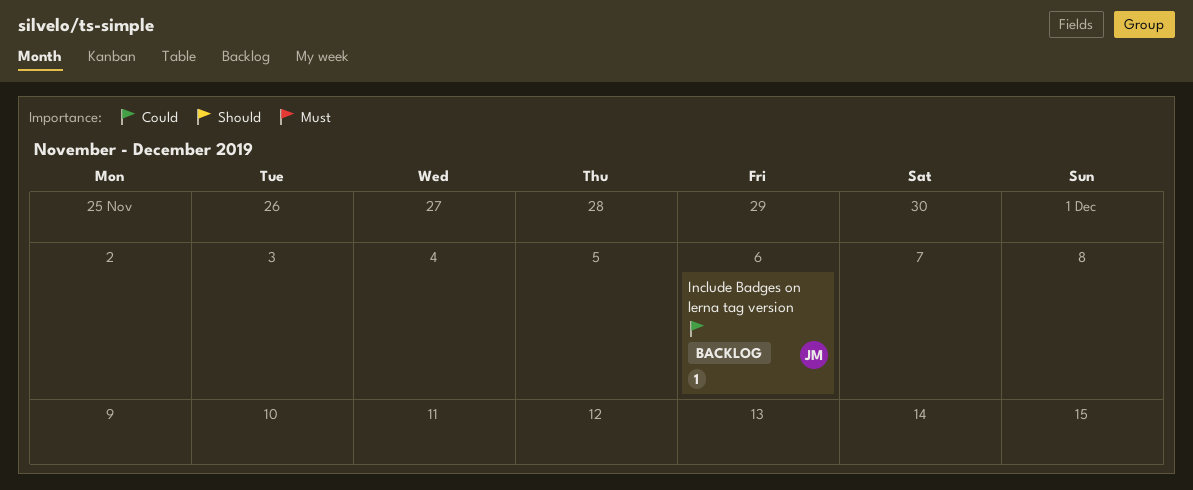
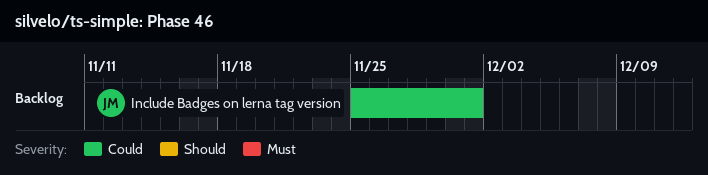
Include Badges on lerna tag version, due: Dec 6 -> Dec 1

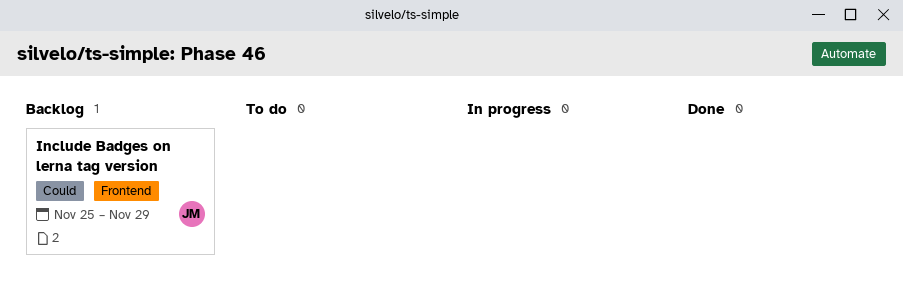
Include Badges on lerna tag version, due: Dec 1 -> Nov 29

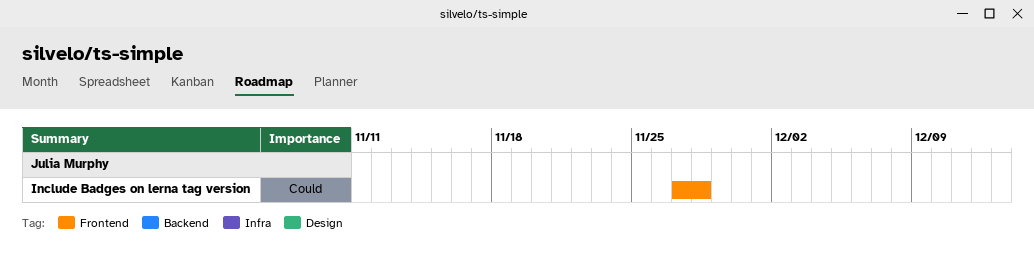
Include Badges on lerna tag version, start: Nov 25 -> Nov 27
Include Badges on lerna tag version, due: Nov 29 -> Nov 28

